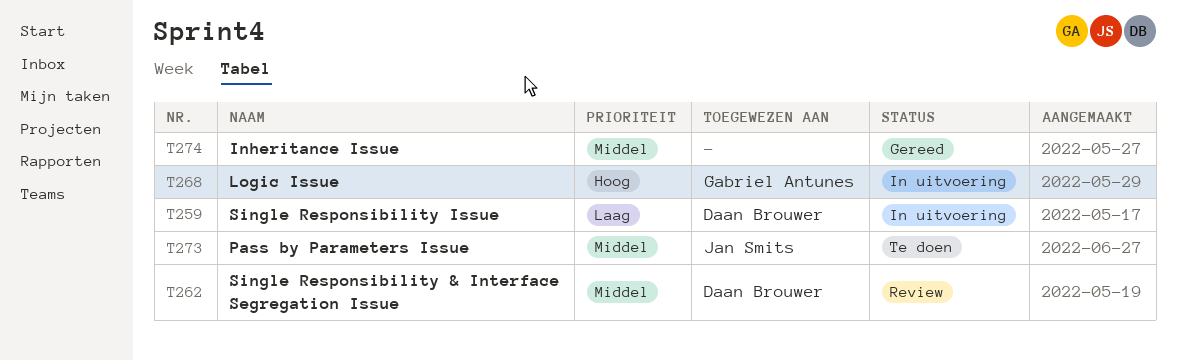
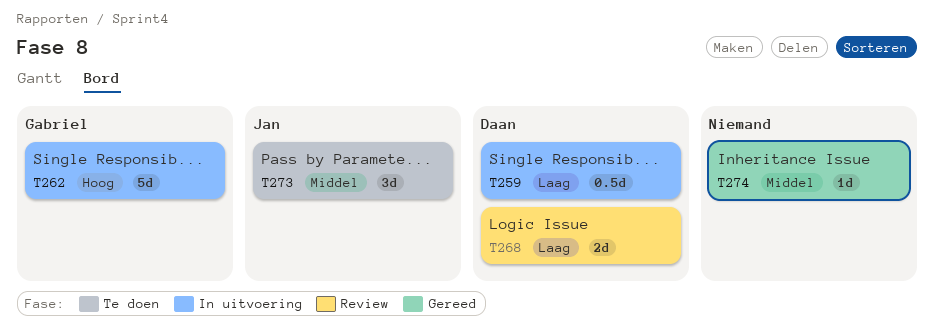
T262, status: Review -> In uitvoering
T262, owner: Daan Brouwer -> Gabriel Antunes
T262, priority: Middel -> Hoog
T268, status: In uitvoering -> Review
T268, owner: Gabriel Antunes -> Daan Brouwer
T268, priority: Hoog -> Laag

